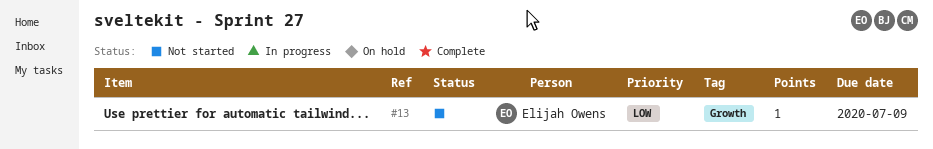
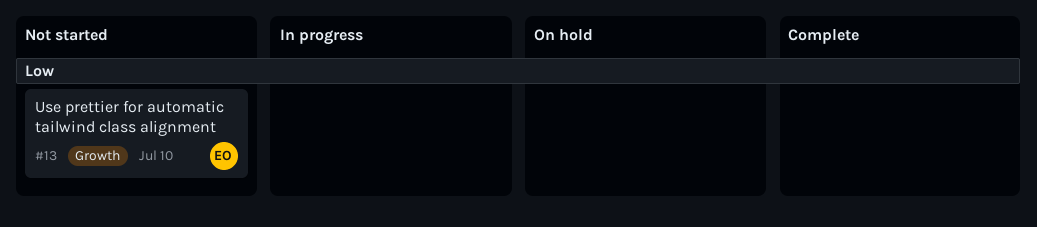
#13, due: Jul 9 -> Jul 10

